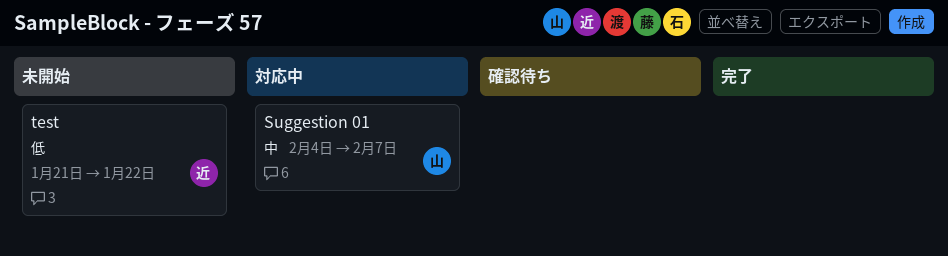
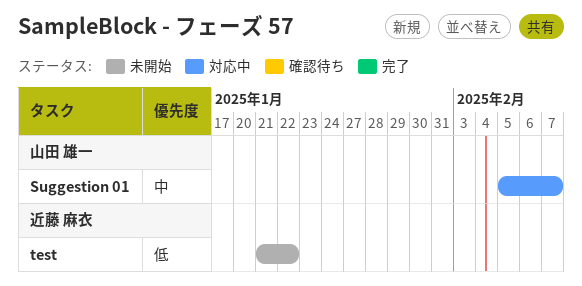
Suggestion 01, start: Feb 4 -> Feb 5

